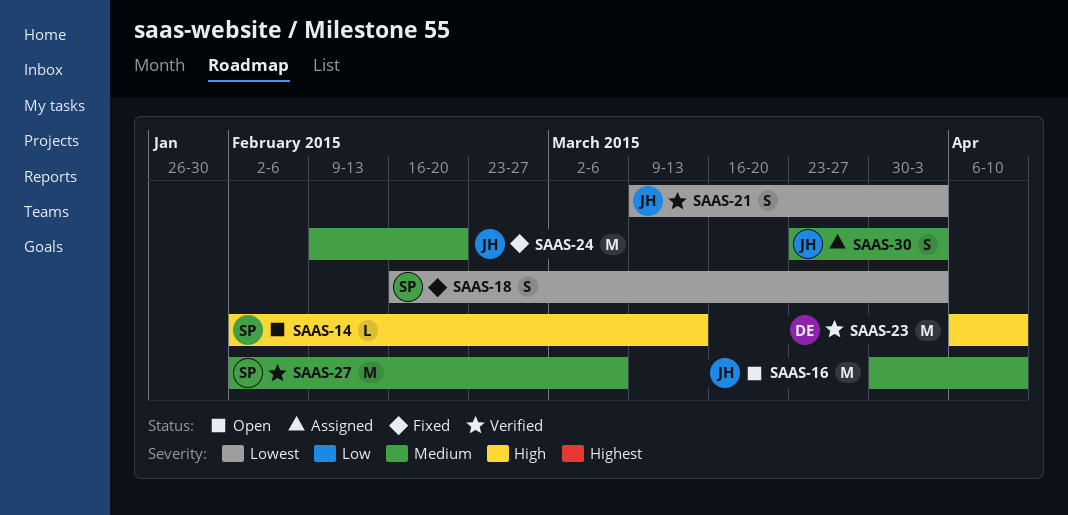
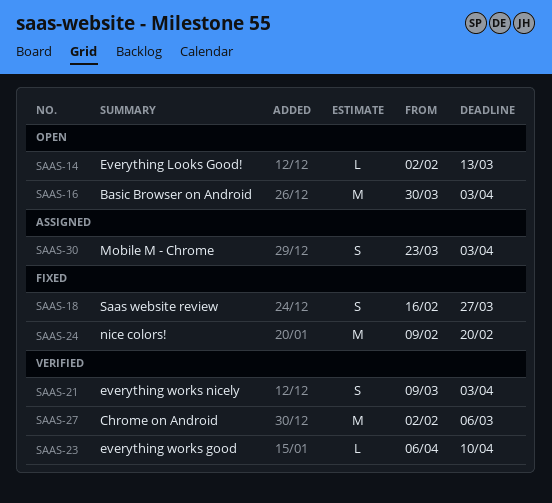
SAAS-16, due: Apr 10 -> Apr 3
SAAS-18, due: Apr 3 -> Mar 27
SAAS-23, estimate: M -> L

